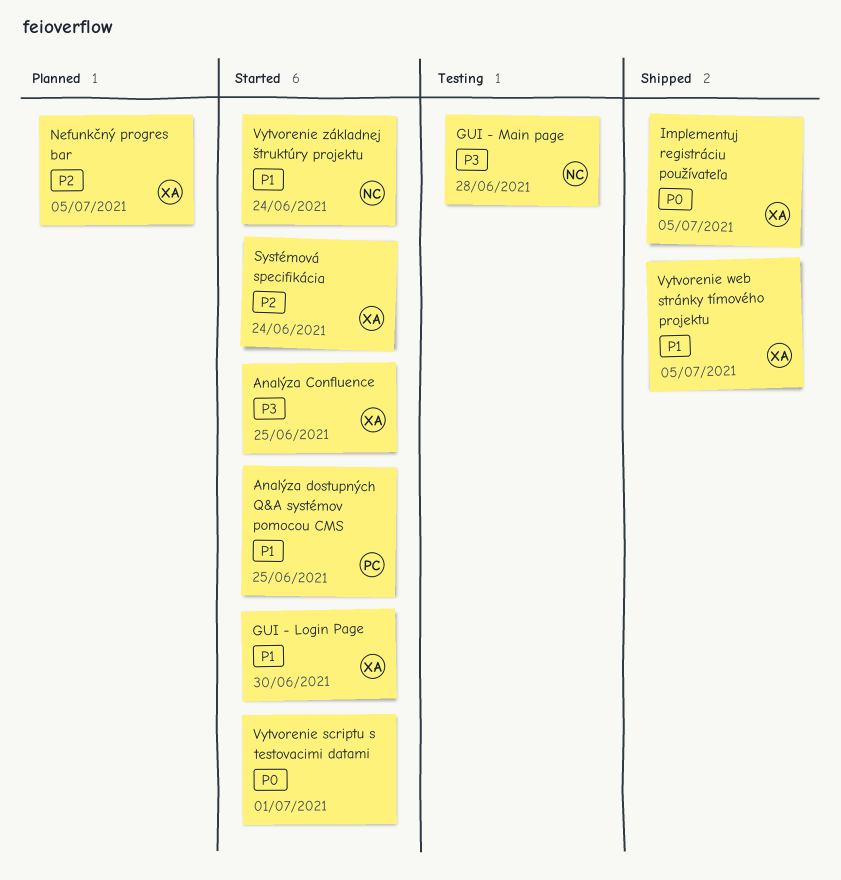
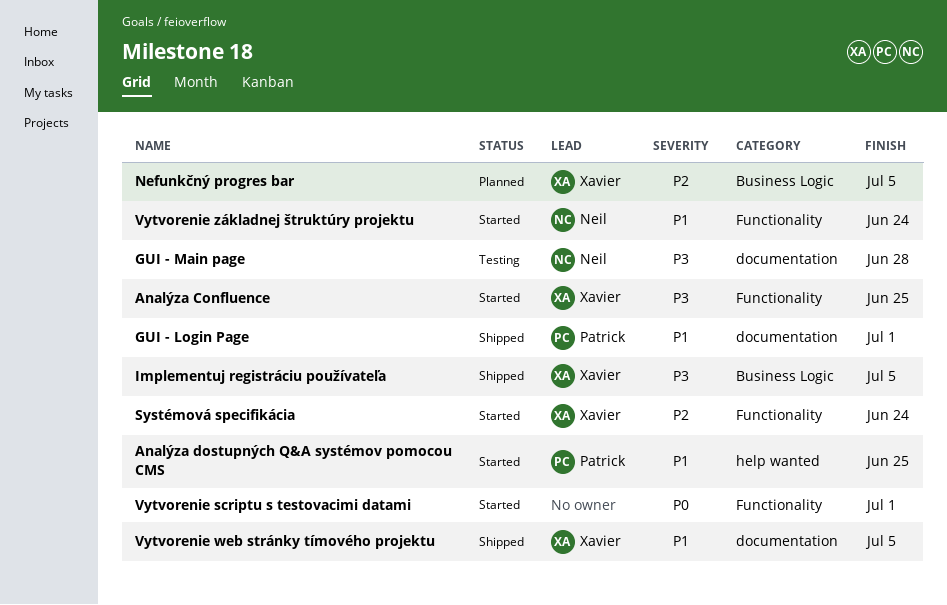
GUI - Login Page, status: Started -> Shipped
GUI - Login Page, owner: Xavier -> Patrick
GUI - Login Page, due: Jun 30 -> Jul 1
Implementuj registráciu používateľa, priority: P0 -> P3

